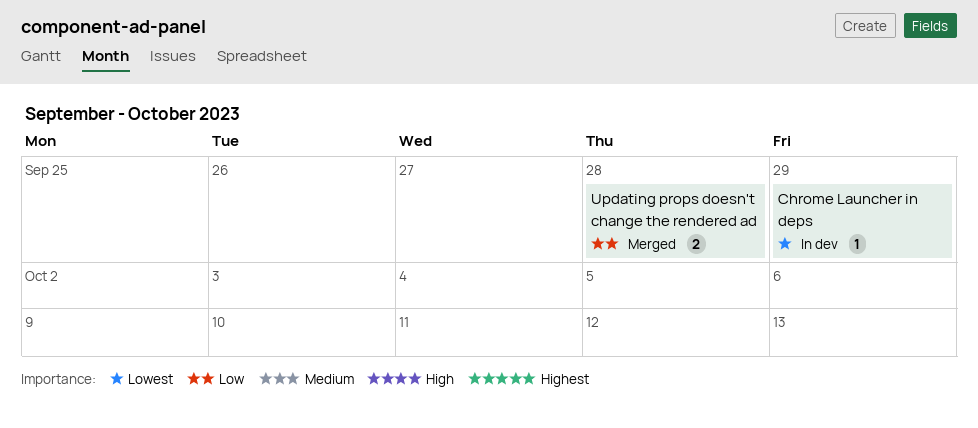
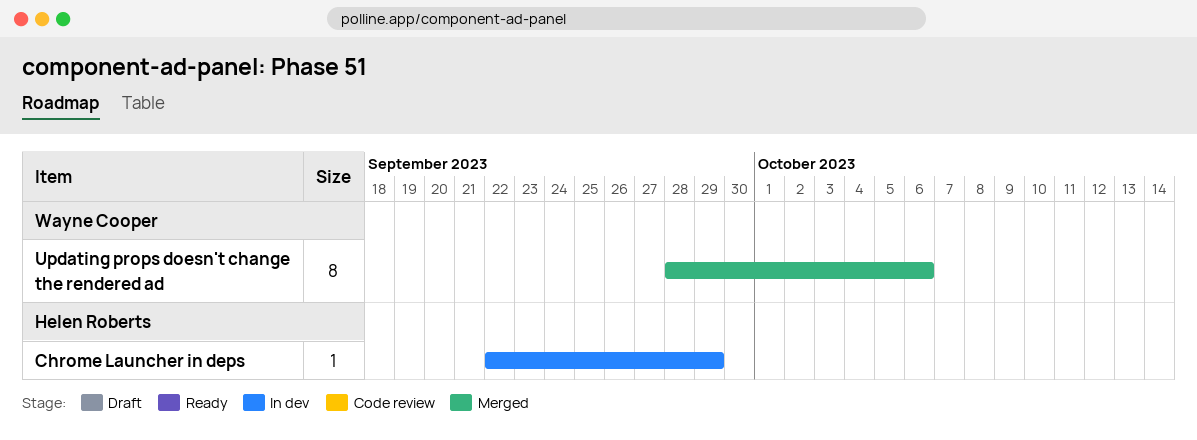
Updating props doesn't change the rendered ad, estimate: 2 -> 8
Updating props doesn't change the rendered ad, due: Sep 28 -> Oct 6

